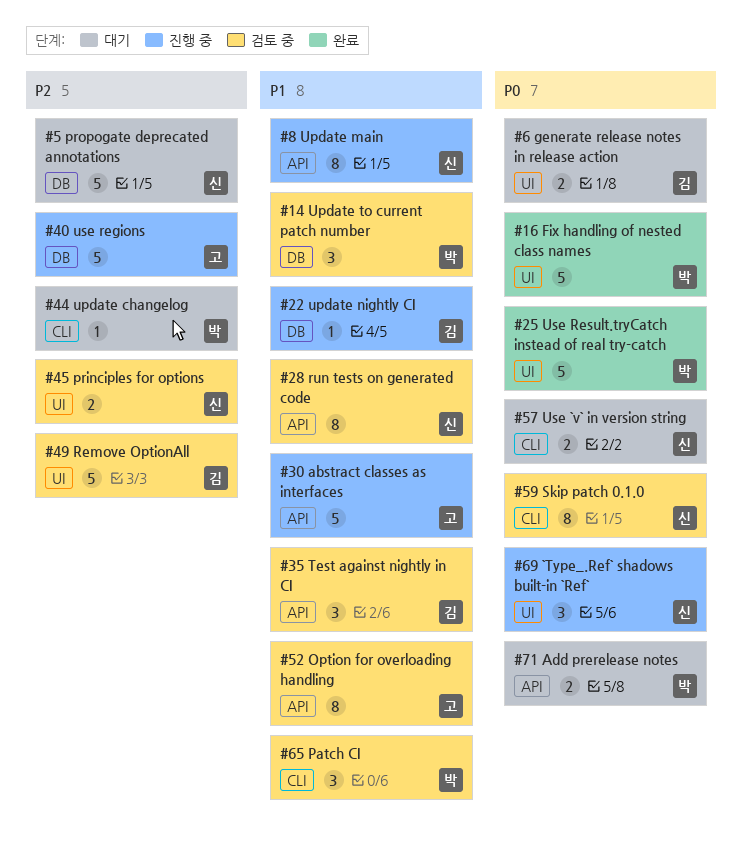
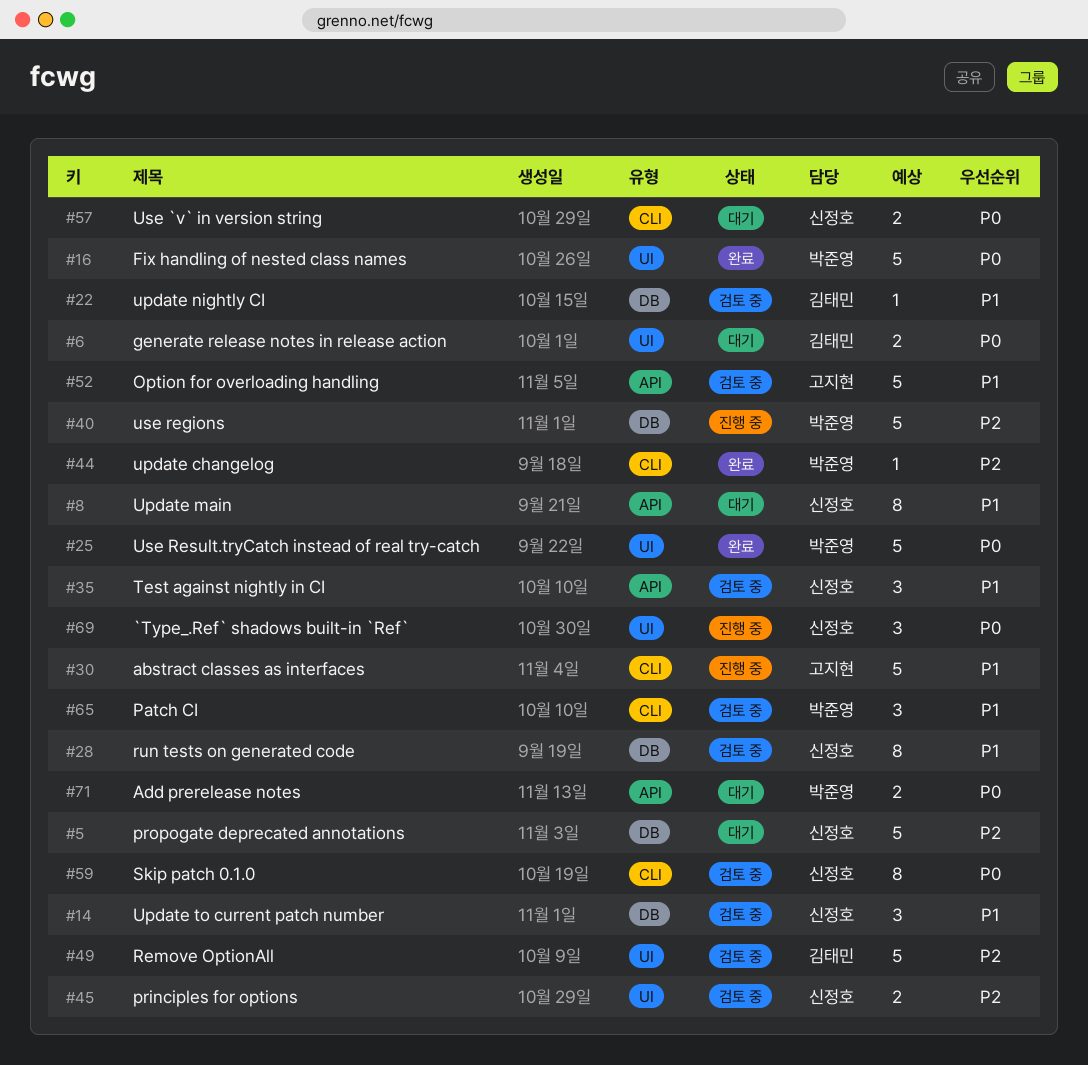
#8, status: 진행 중 -> 대기
#14, owner: 박준영 -> 신정호
#22, status: 진행 중 -> 검토 중
#28, label: API -> DB
#30, label: API -> CLI
#35, owner: 김태민 -> 신정호
#40, owner: 고지현 -> 박준영
#44, status: 대기 -> 완료
#52, estimate: 8 -> 5

